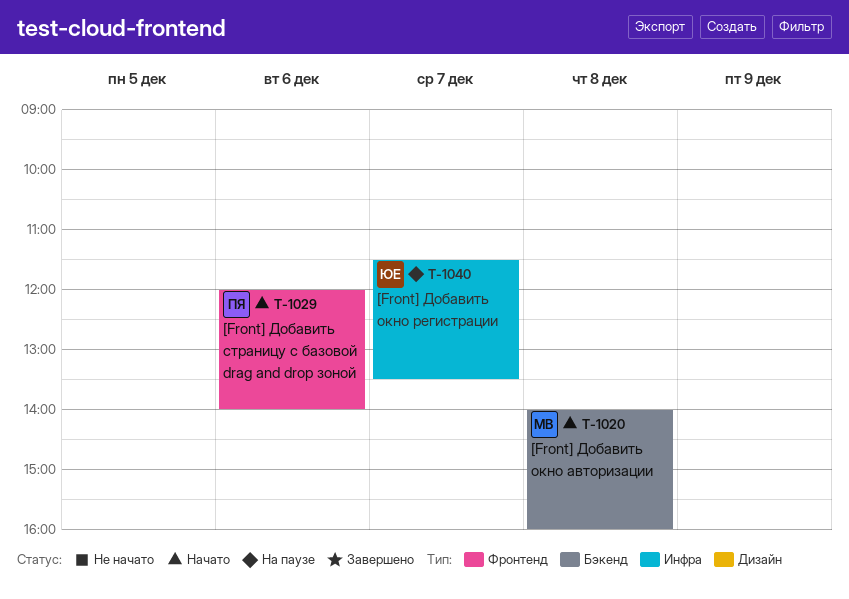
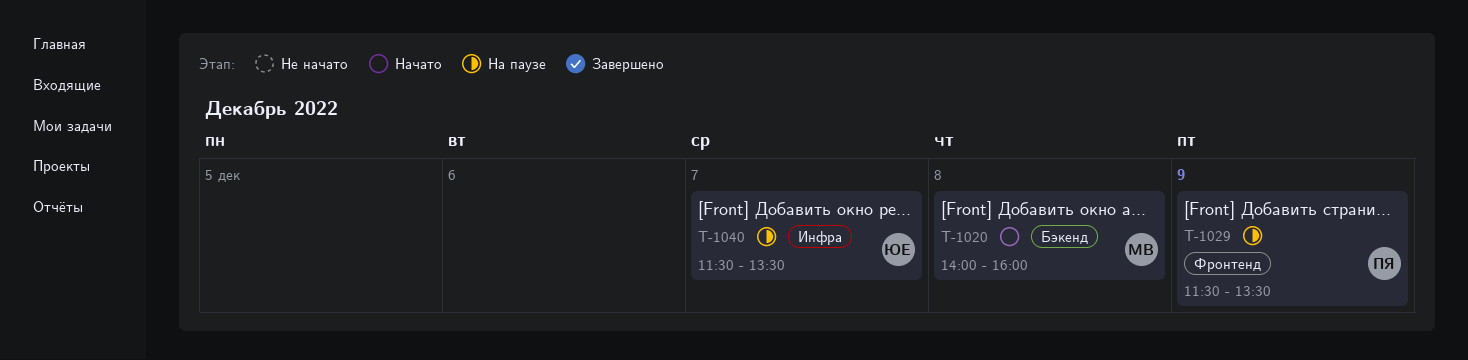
T-1029, status: Начато -> На паузе
T-1029, day: Dec 6 -> Dec 9
T-1029, begins: 12:00 -> 11:30
T-1029, ends: 14:00 -> 13:30

